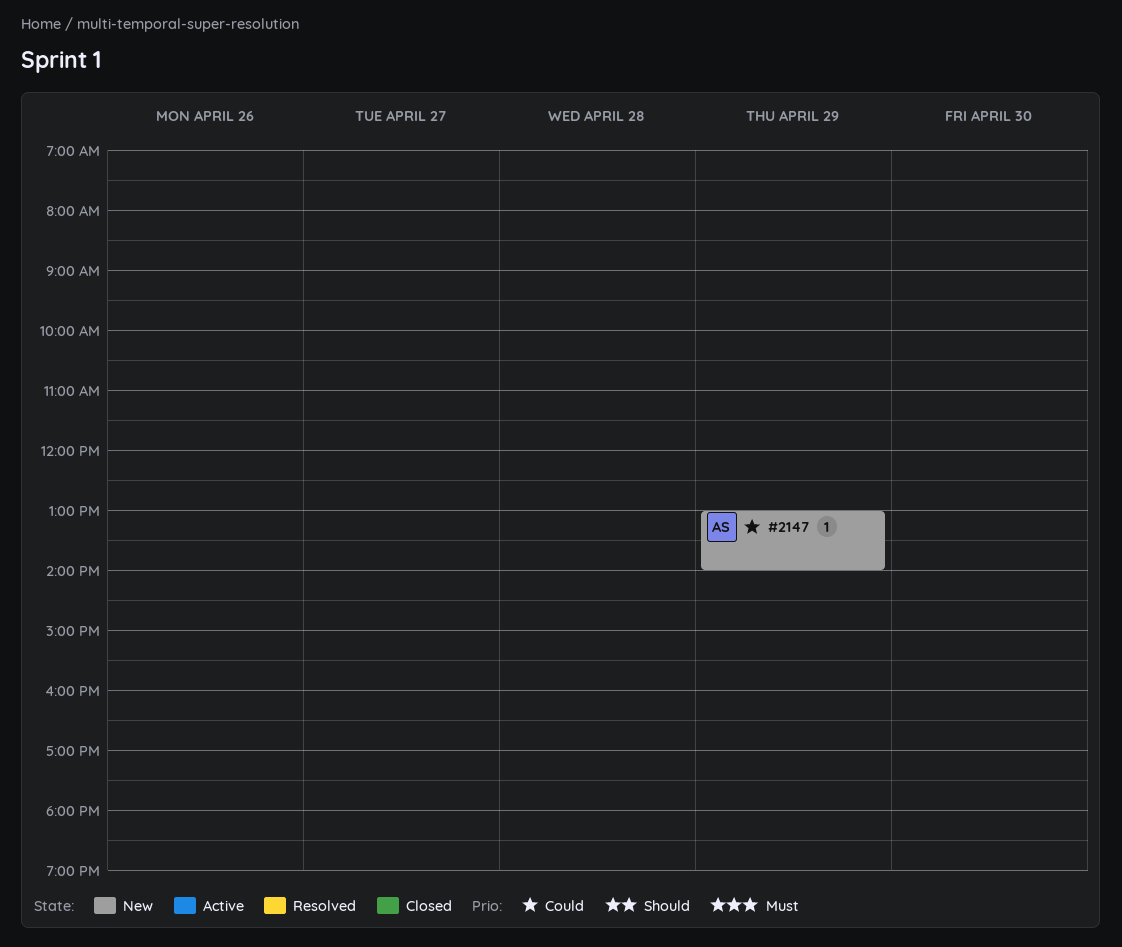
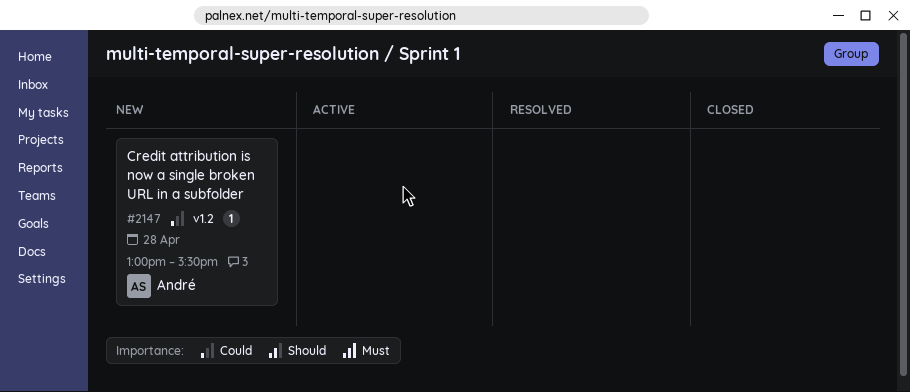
#2147, day: Apr 29 -> Apr 28
#2147, ends: 14:00 -> 15:30

